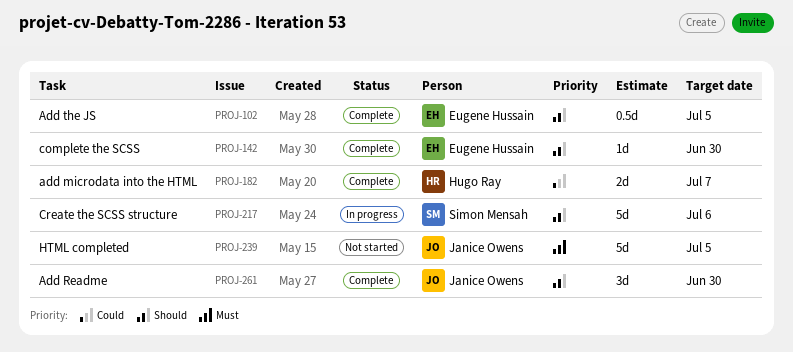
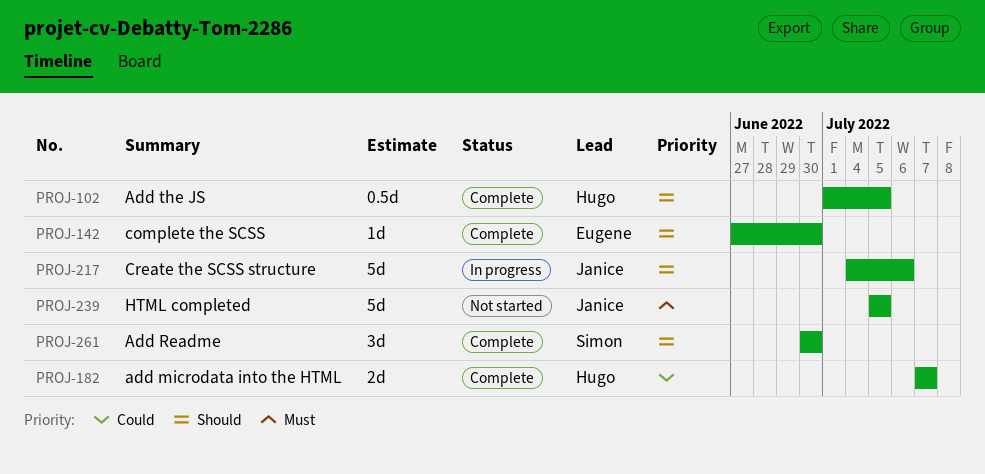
PROJ-102, owner: Eugene Hussain -> Hugo Ray
PROJ-217, owner: Simon Mensah -> Janice Owens
PROJ-261, owner: Janice Owens -> Simon Mensah

